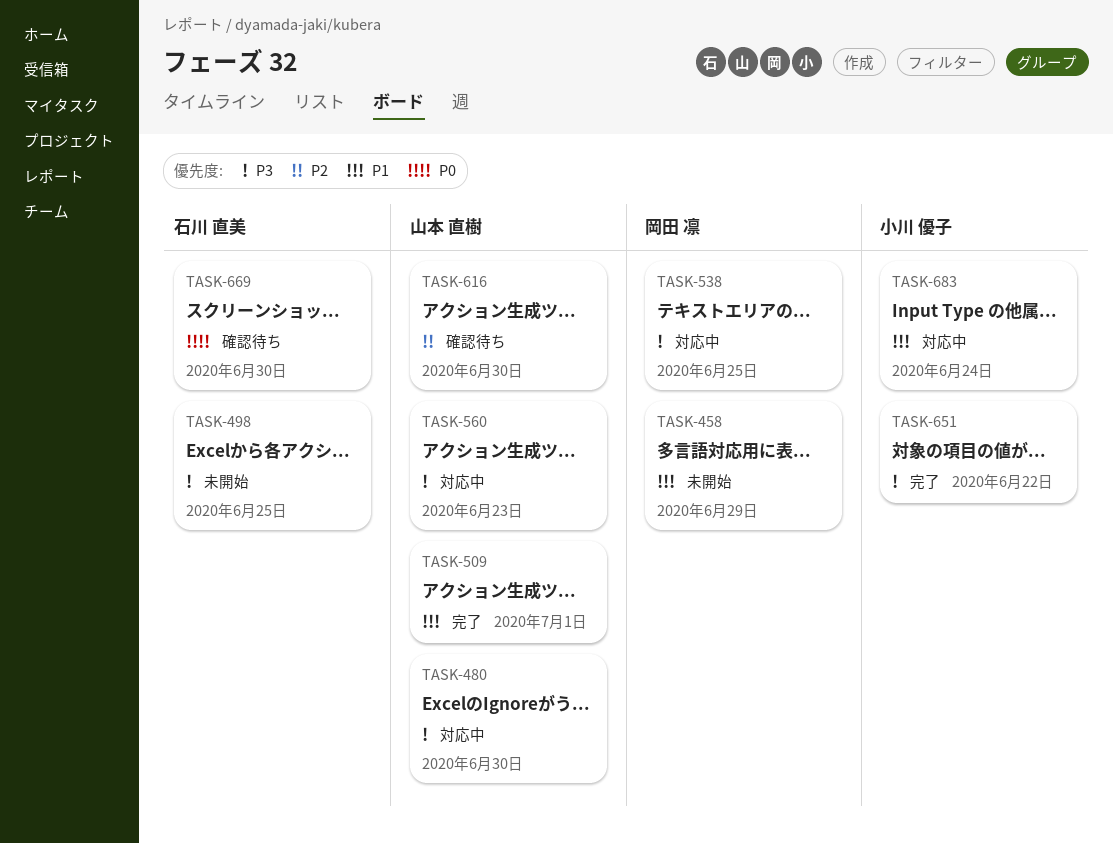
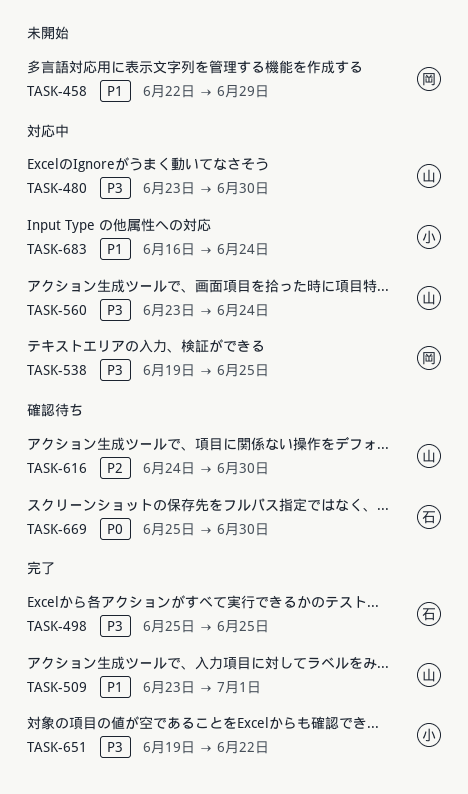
TASK-498, status: 未開始 -> 完了
TASK-560, due: Jun 23 -> Jun 24

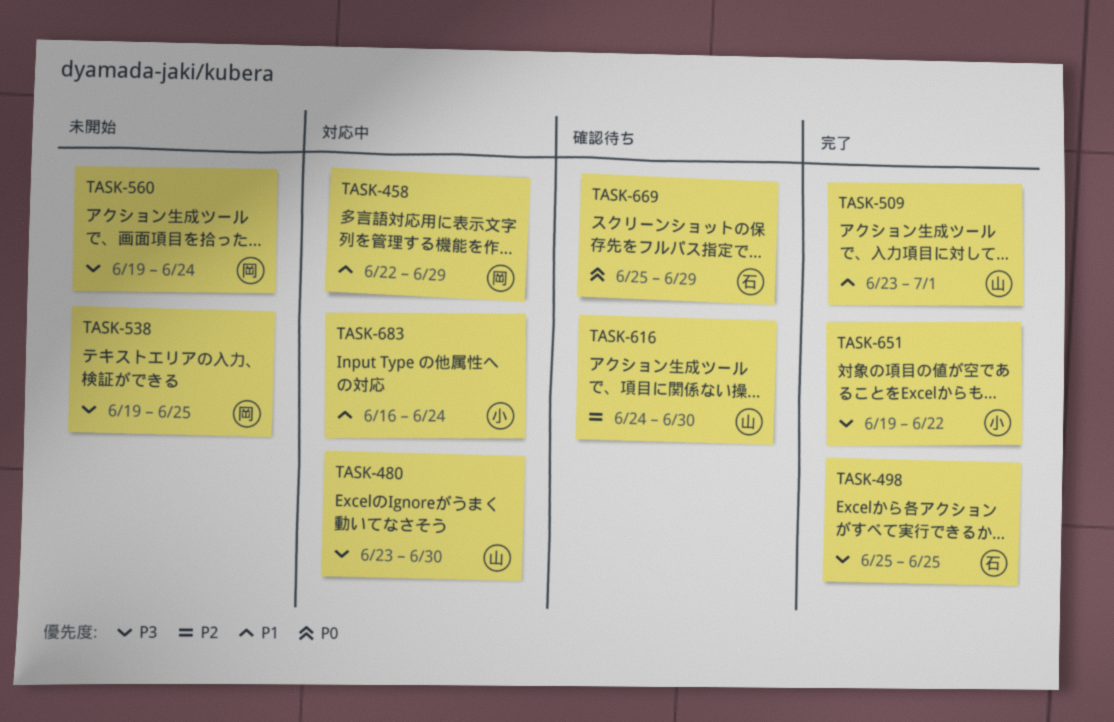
TASK-458, status: 未開始 -> 対応中
TASK-538, status: 対応中 -> 未開始
TASK-560, status: 対応中 -> 未開始
TASK-560, owner: 山 -> 岡
TASK-560, start: Jun 23 -> Jun 19
TASK-669, due: Jun 30 -> Jun 29

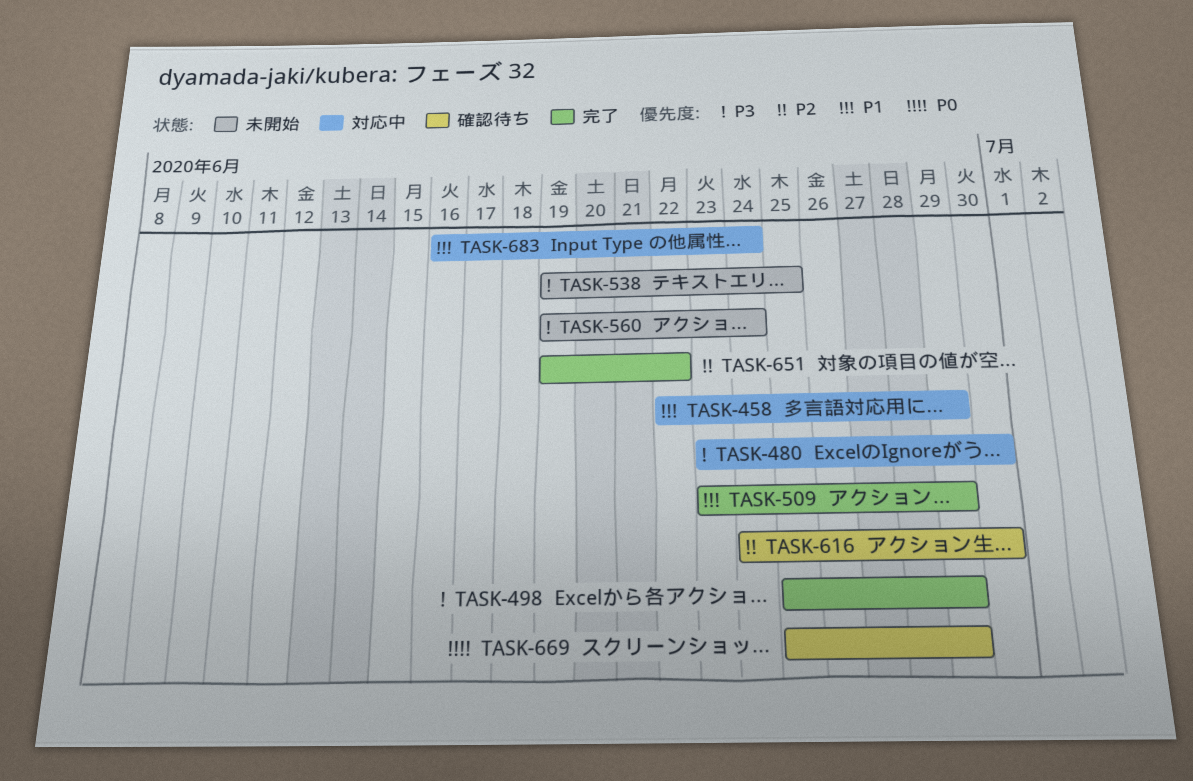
TASK-498, due: Jun 25 -> Jun 29
TASK-509, due: Jul 1 -> Jun 29
TASK-651, priority: P3 -> P2

